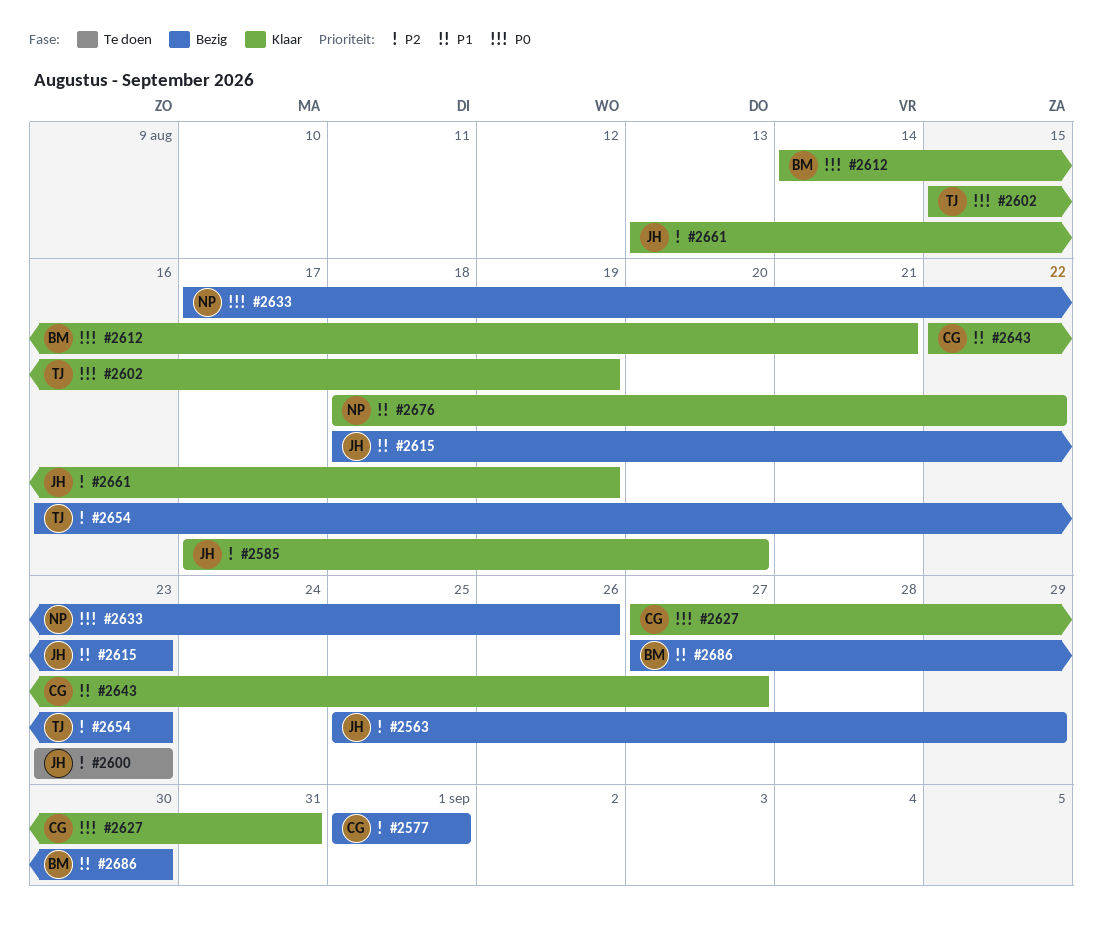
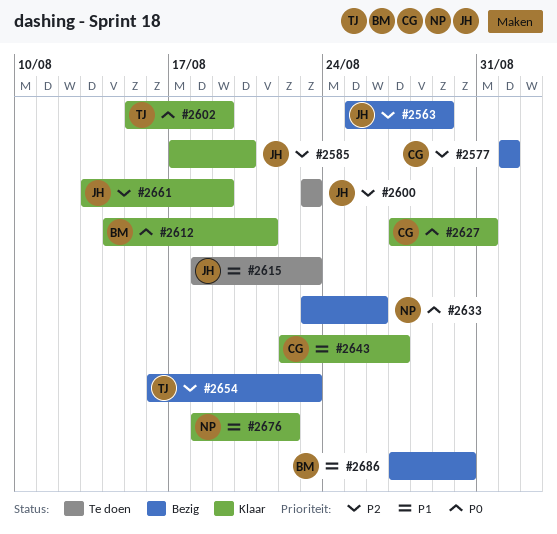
#2615, status: Bezig -> Te doen
#2633, start: Aug 17 -> Aug 23

